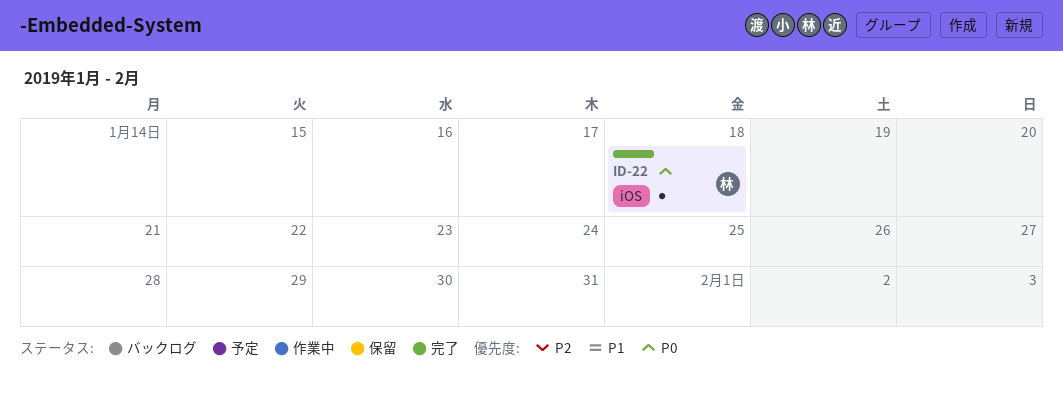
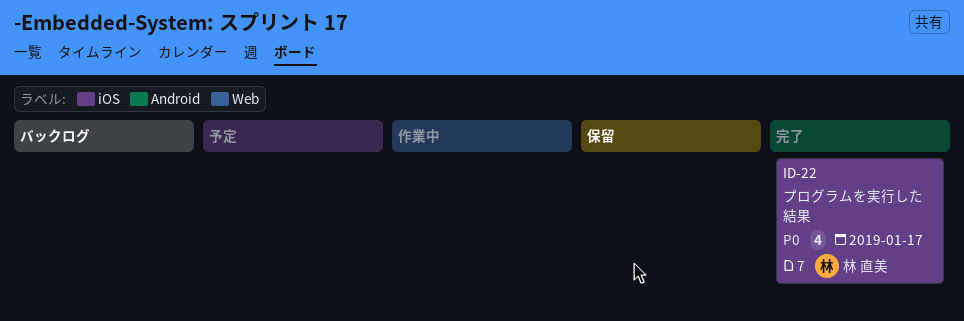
ID-22, estimate: 1 -> 4
ID-22, due: Jan 18 -> Jan 17

